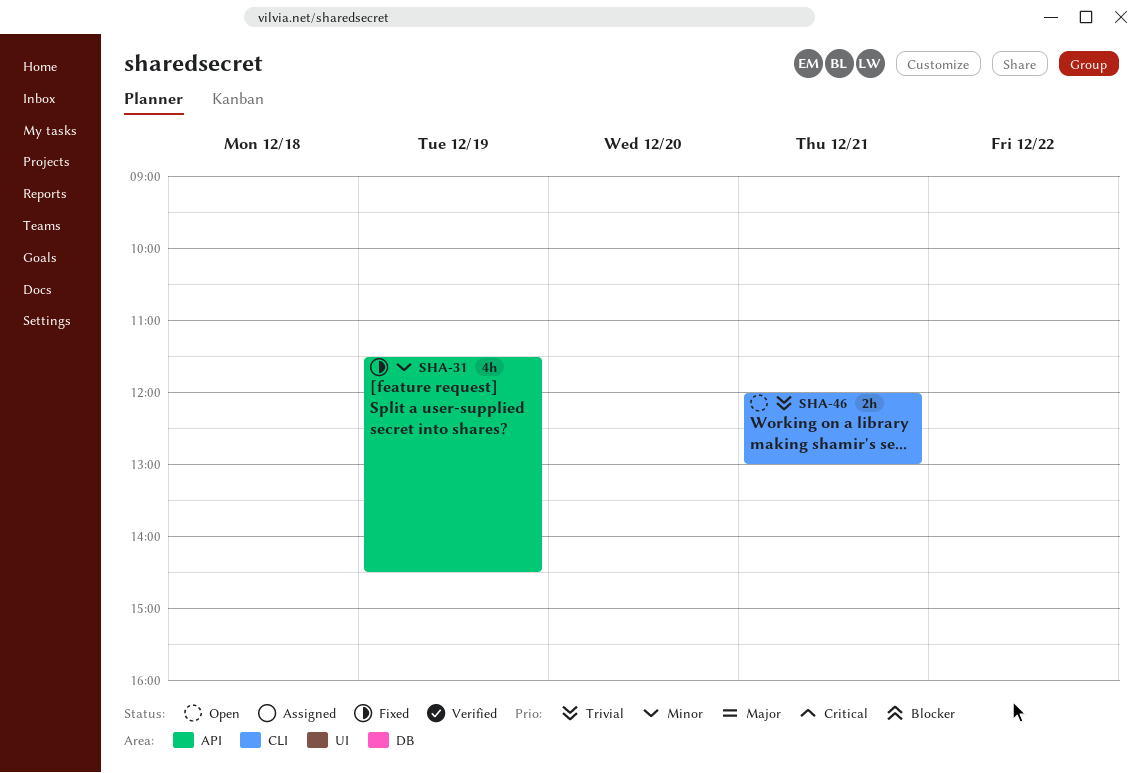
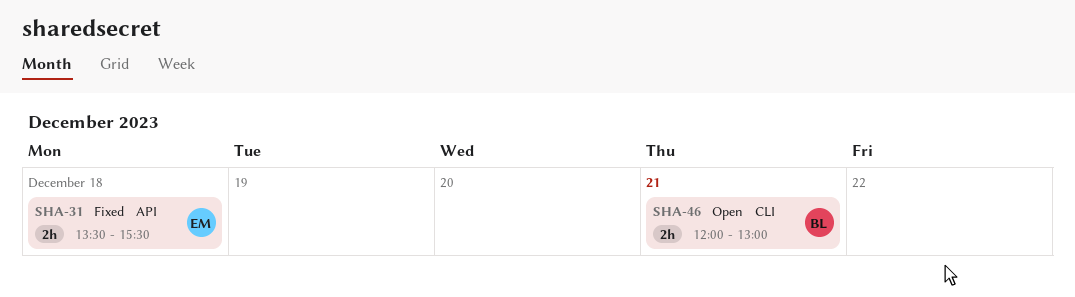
SHA-31, estimate: 4h -> 2h
SHA-31, day: Dec 19 -> Dec 18
SHA-31, begins: 11:30 -> 13:30
SHA-31, ends: 14:30 -> 15:30

